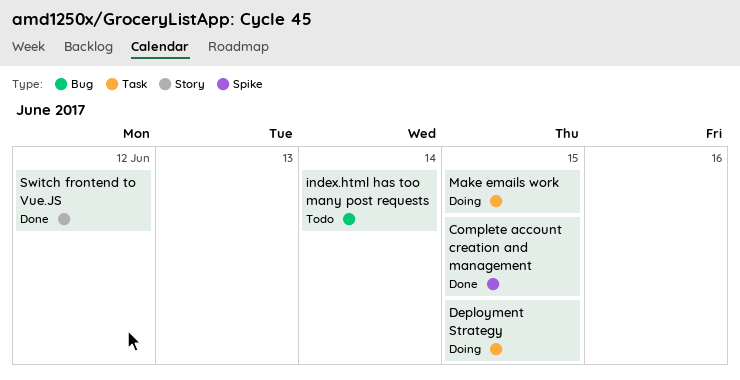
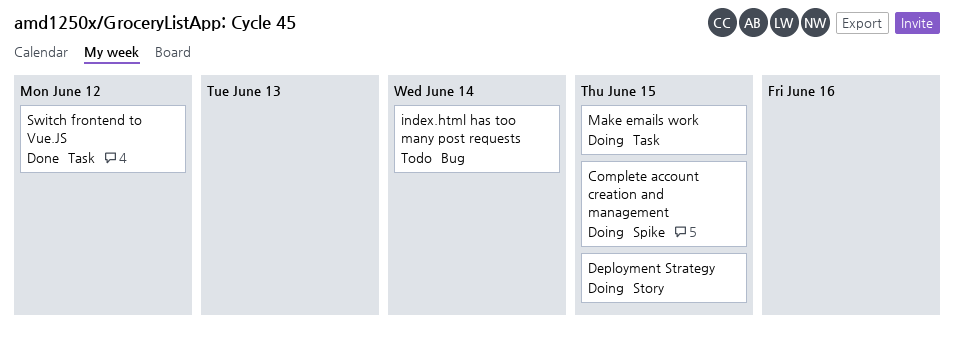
Complete account creation and management, status: Done -> Doing
Deployment Strategy, label: Task -> Story
Switch frontend to Vue.JS, label: Story -> Task

